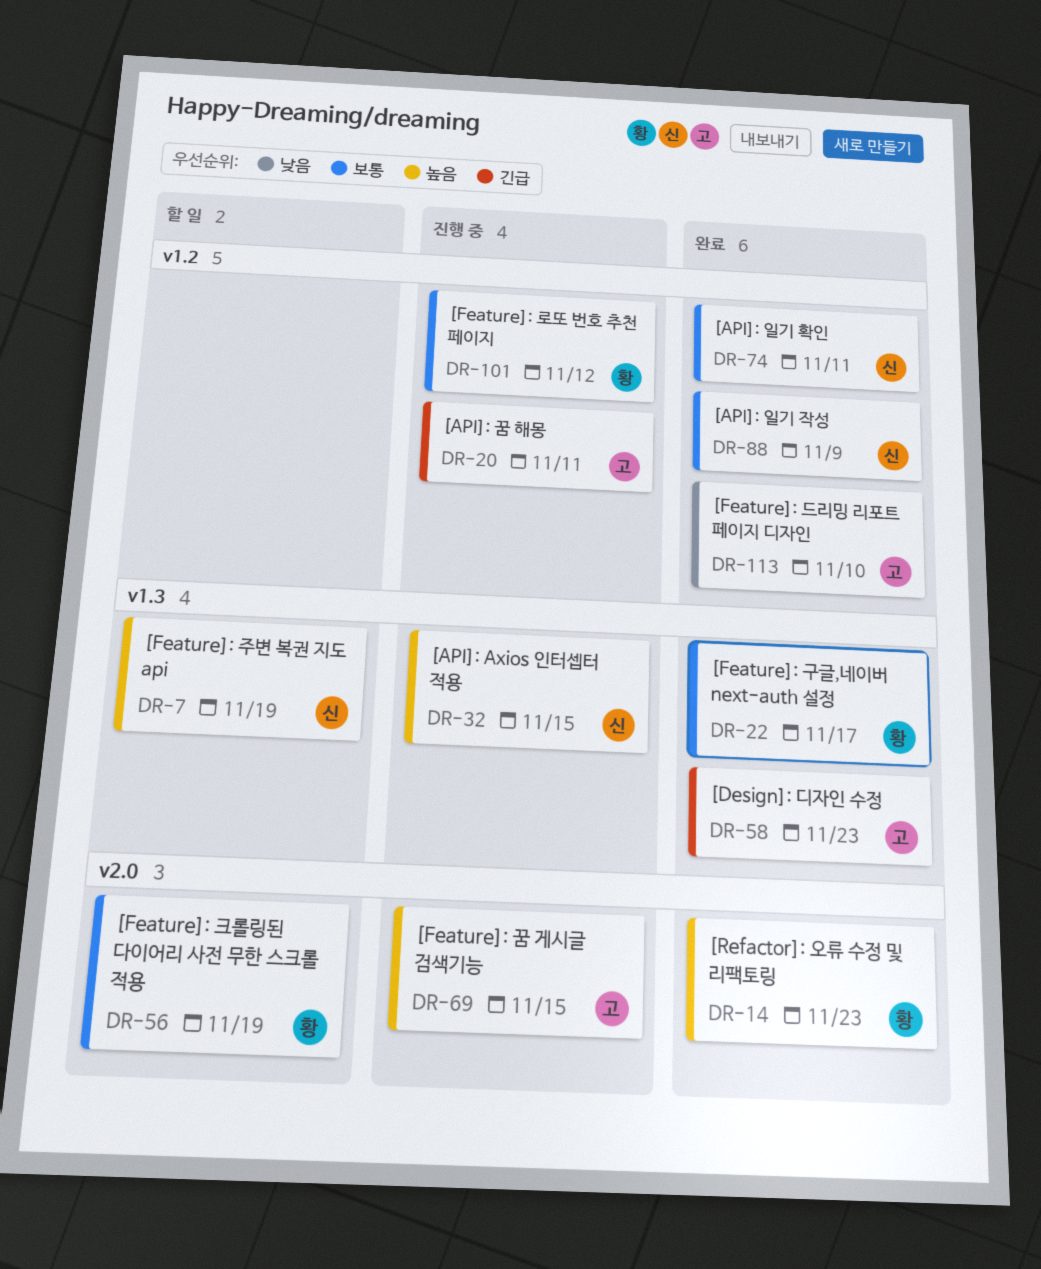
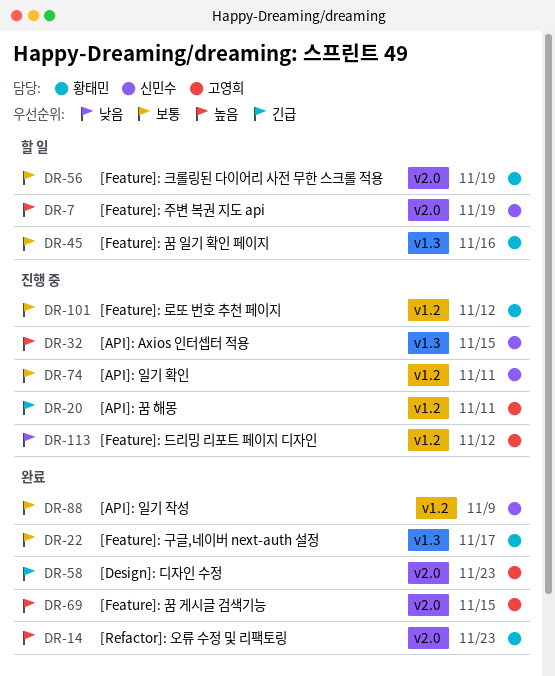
DR-7, label: v1.3 -> v2.0
DR-45: none -> present
DR-58, label: v1.3 -> v2.0
DR-69, status: 진행 중 -> 완료
DR-74, status: 완료 -> 진행 중
DR-113, status: 완료 -> 진행 중
DR-113, due: Nov 10 -> Nov 12

